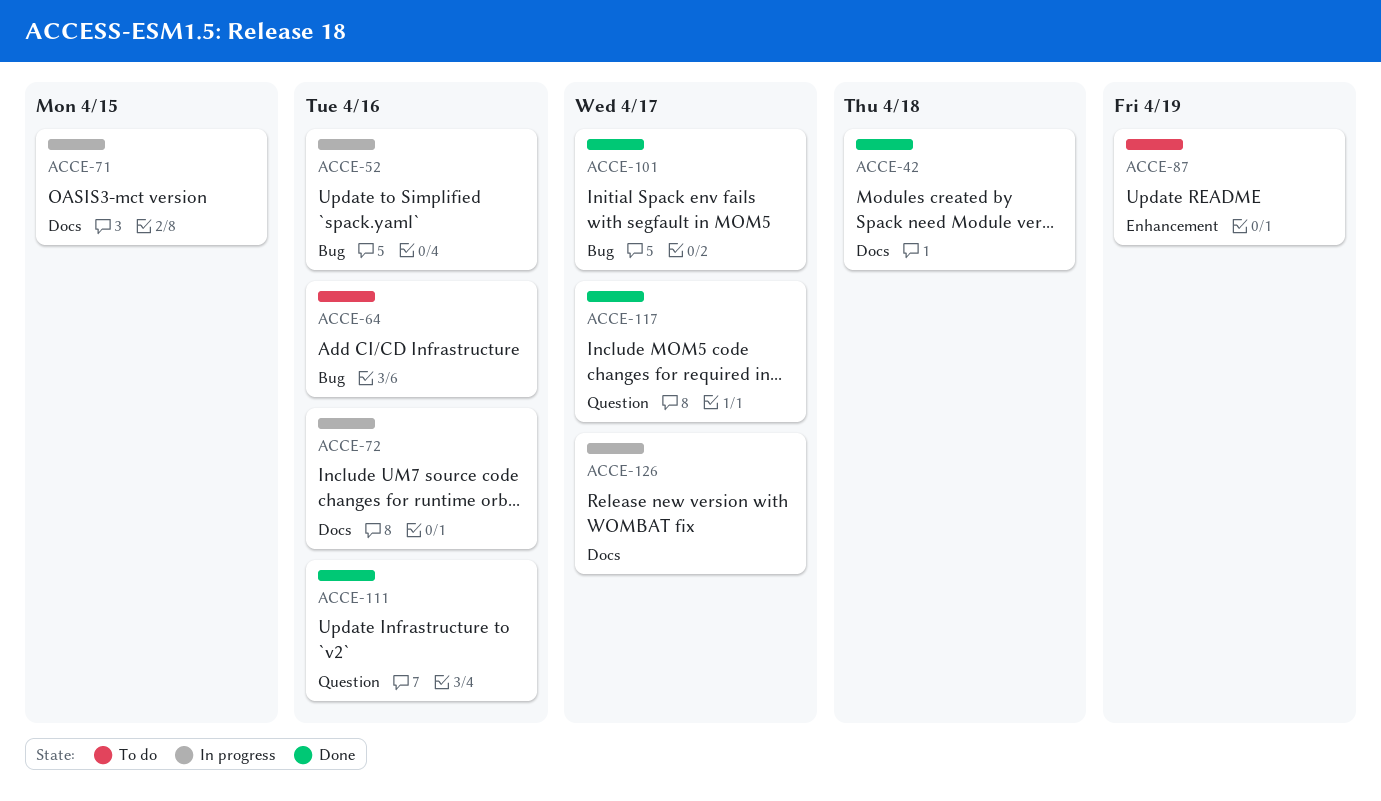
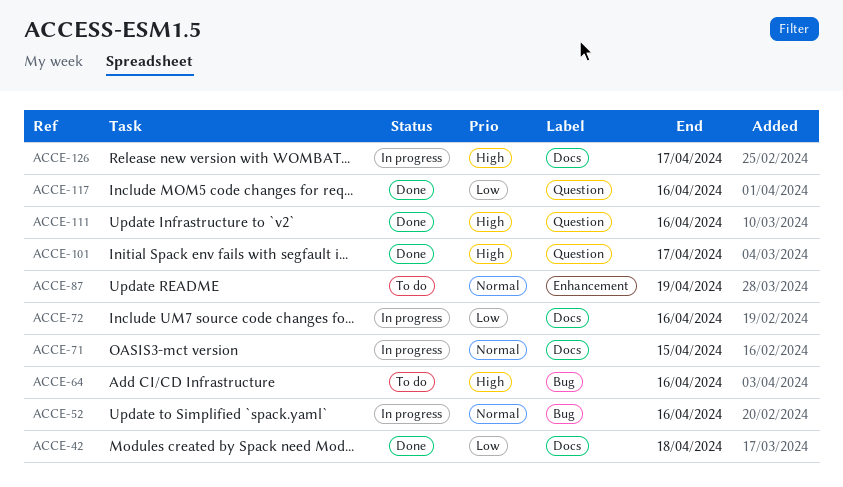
ACCE-101, label: Bug -> Question
ACCE-117, due: Apr 17 -> Apr 16

